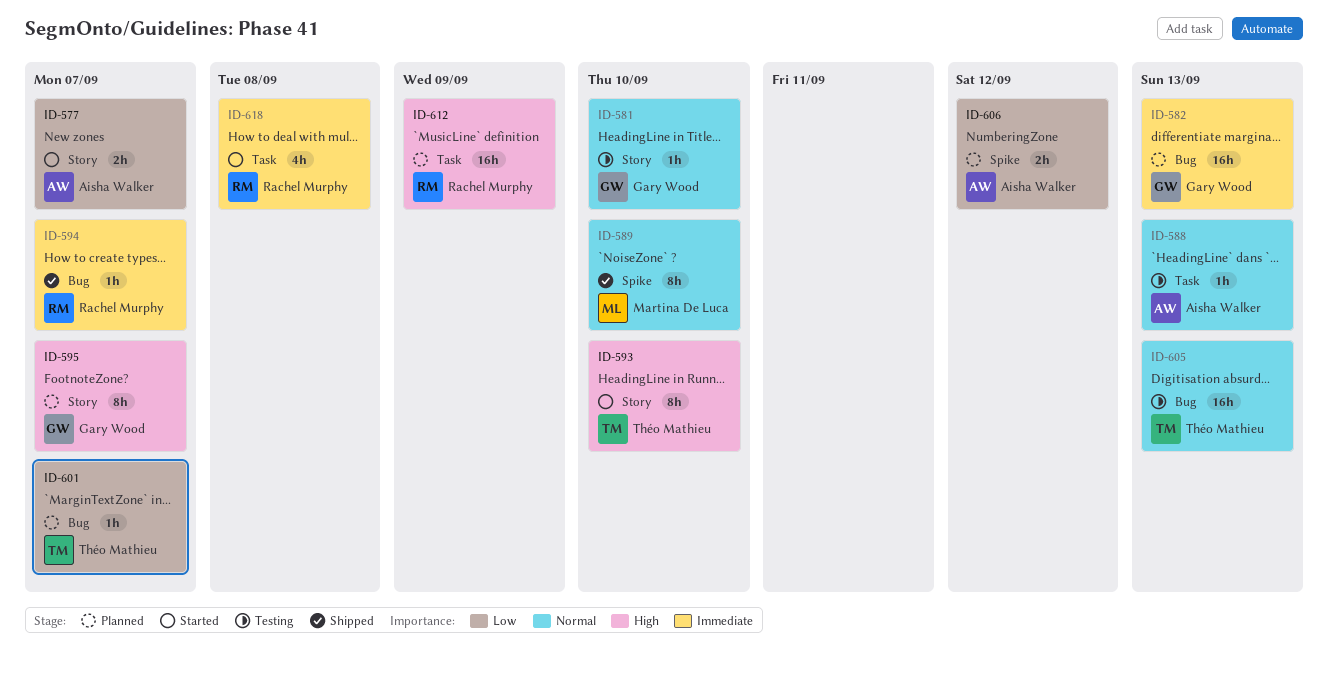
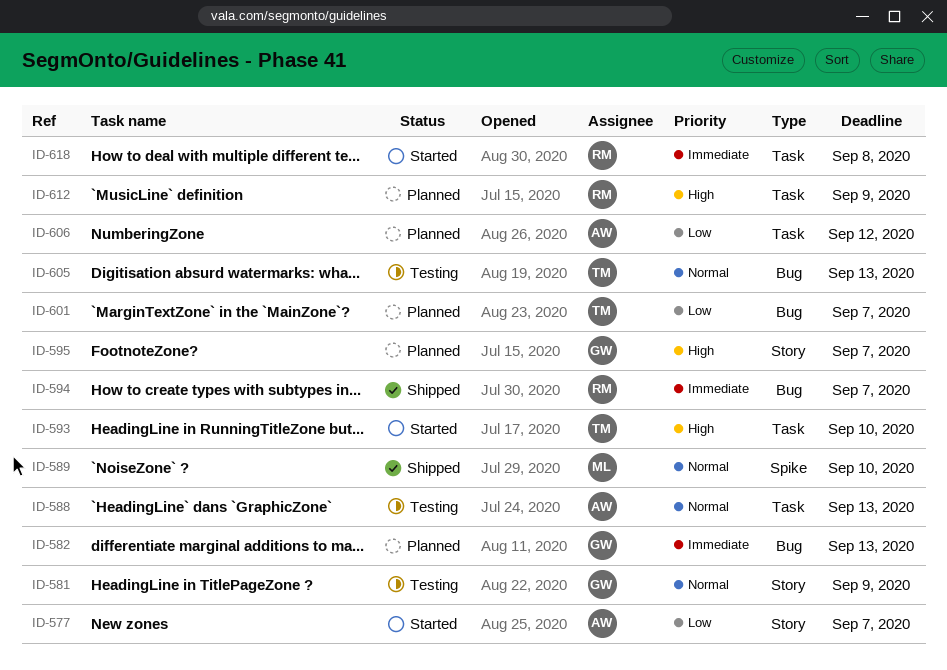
ID-581, due: Sep 10 -> Sep 9
ID-593, label: Story -> Task
ID-606, label: Spike -> Task

